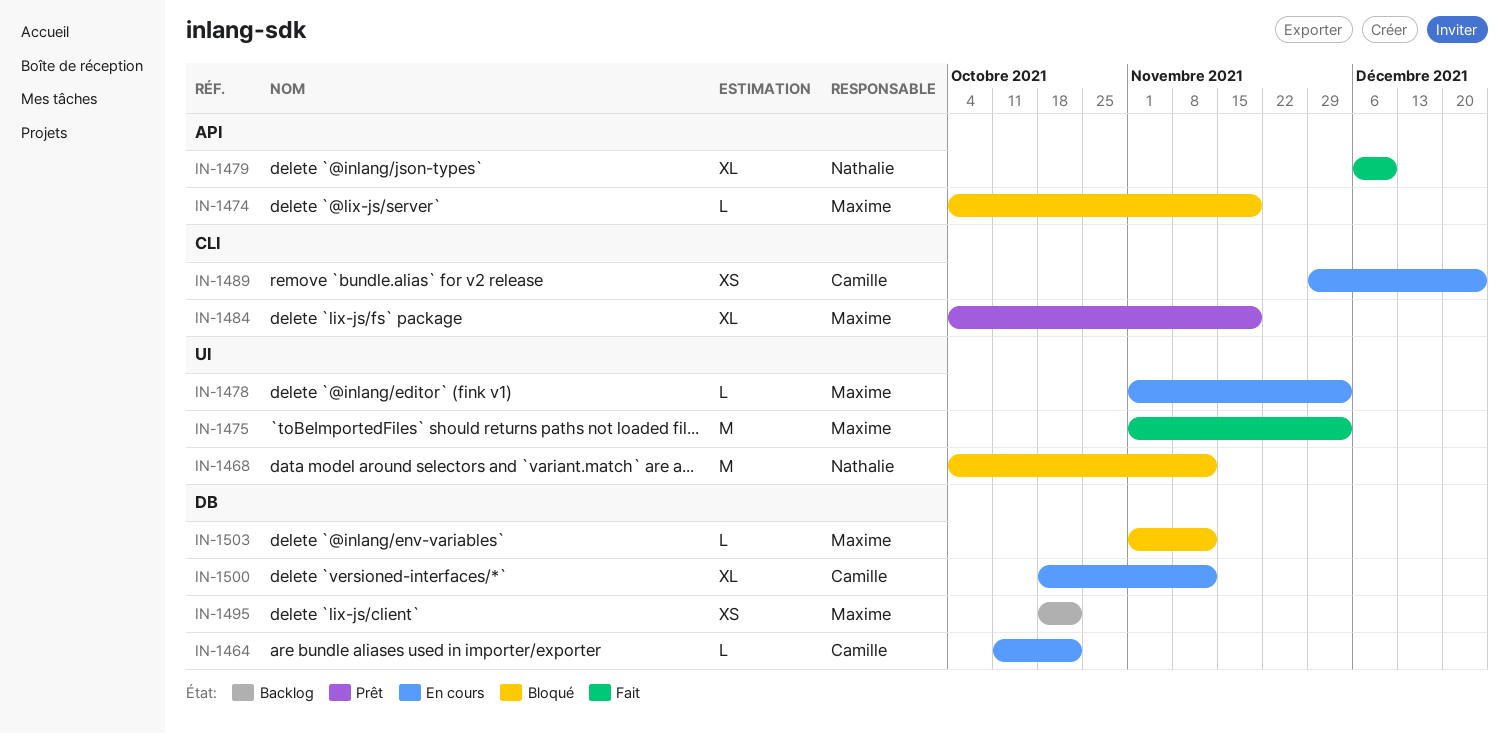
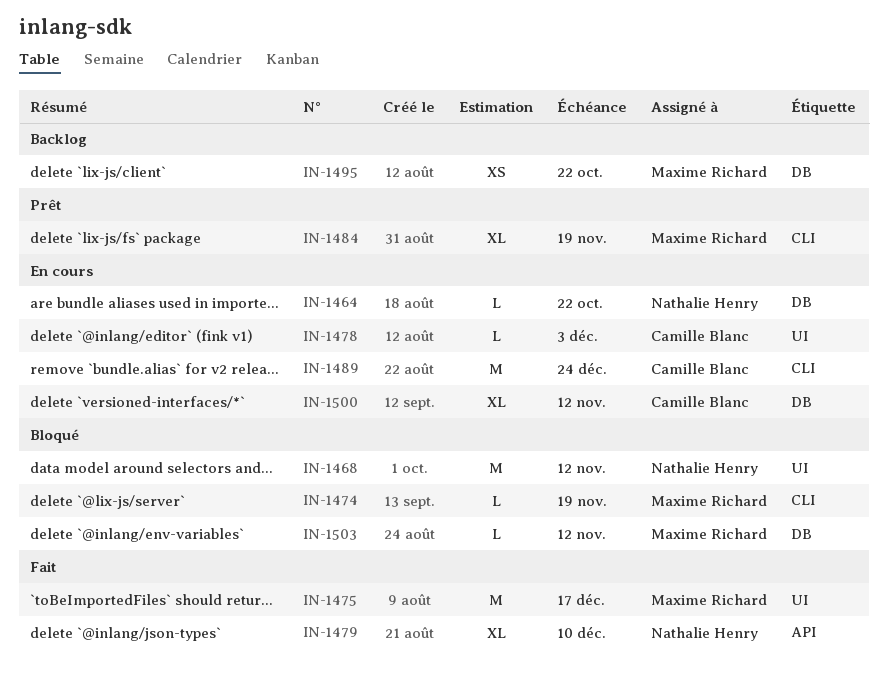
IN-1464, owner: Camille Blanc -> Nathalie Henry
IN-1474, label: API -> CLI
IN-1475, due: Dec 3 -> Dec 17
IN-1478, owner: Maxime Richard -> Camille Blanc
IN-1489, estimate: XS -> M

